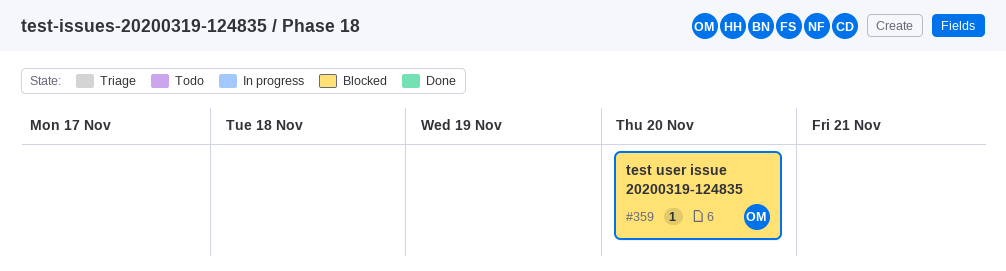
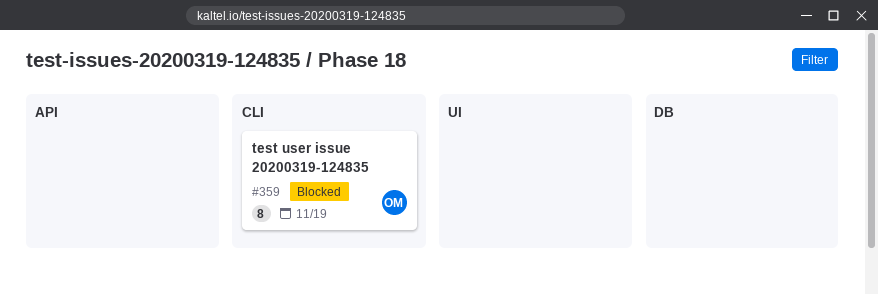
#359, estimate: 1 -> 8
#359, due: Nov 20 -> Nov 19

